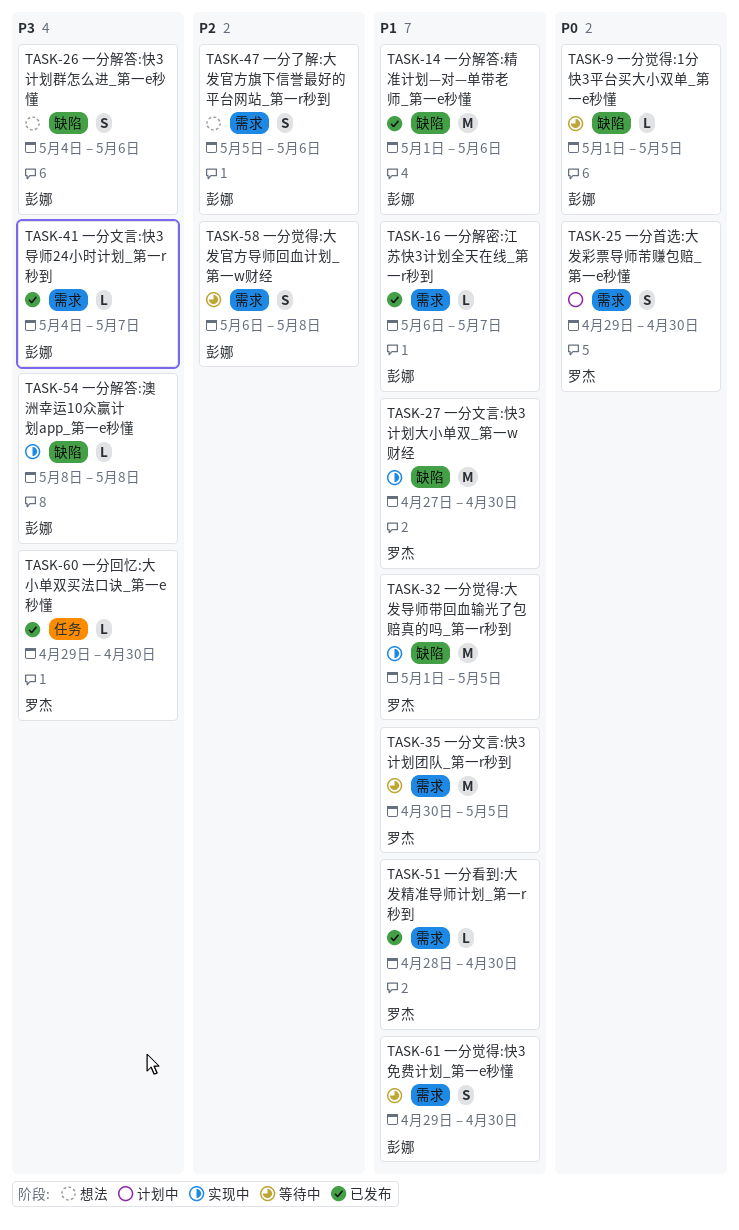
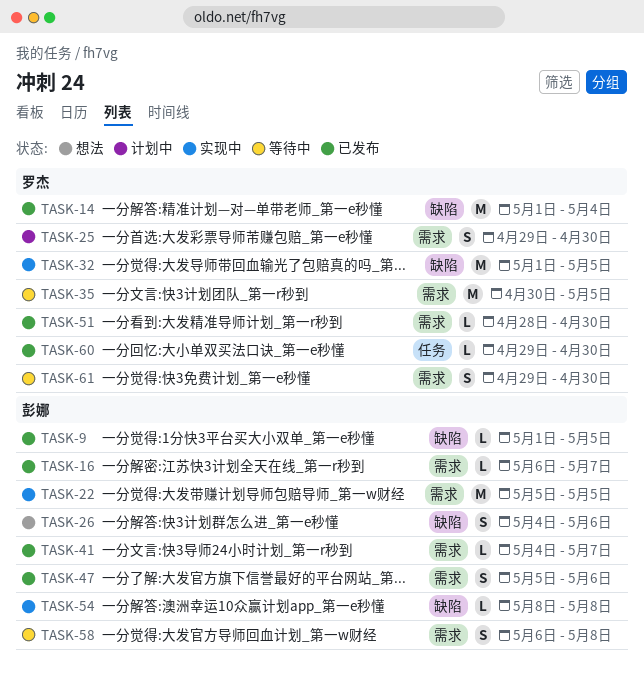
TASK-9, status: 等待中 -> 已发布
TASK-14, owner: 彭娜 -> 罗杰
TASK-14, due: May 6 -> May 4
TASK-22: none -> present
TASK-27: present -> none
TASK-47, status: 想法 -> 已发布
TASK-61, owner: 彭娜 -> 罗杰

